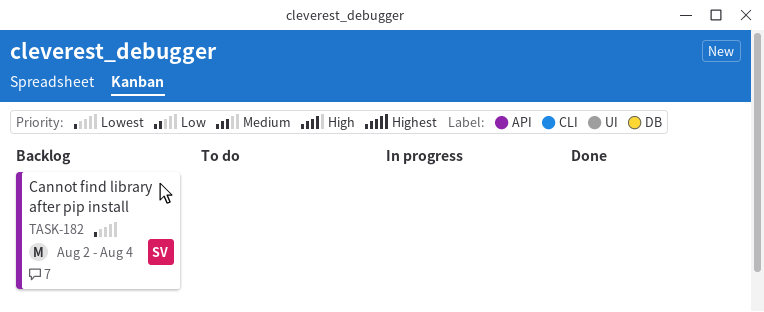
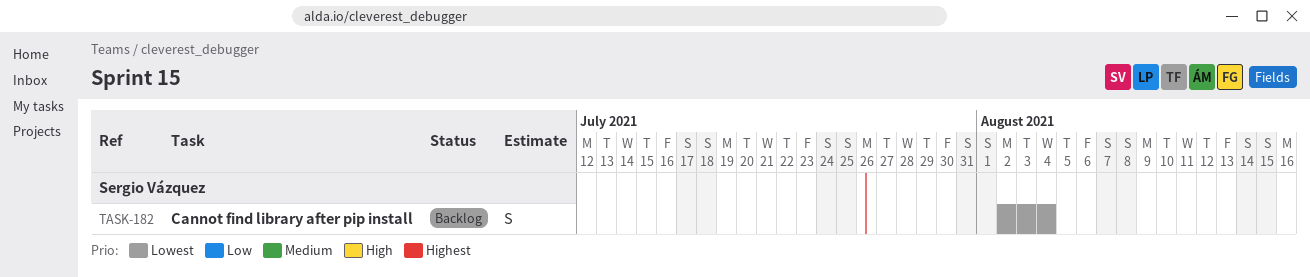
TASK-182, estimate: M -> S

